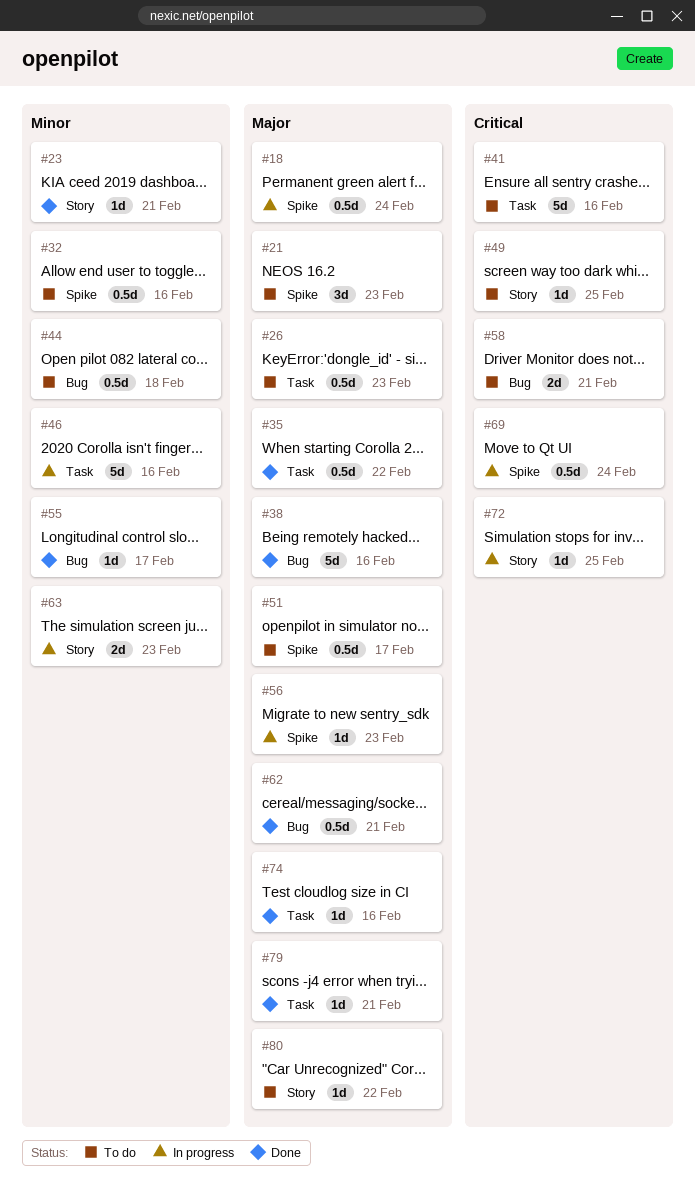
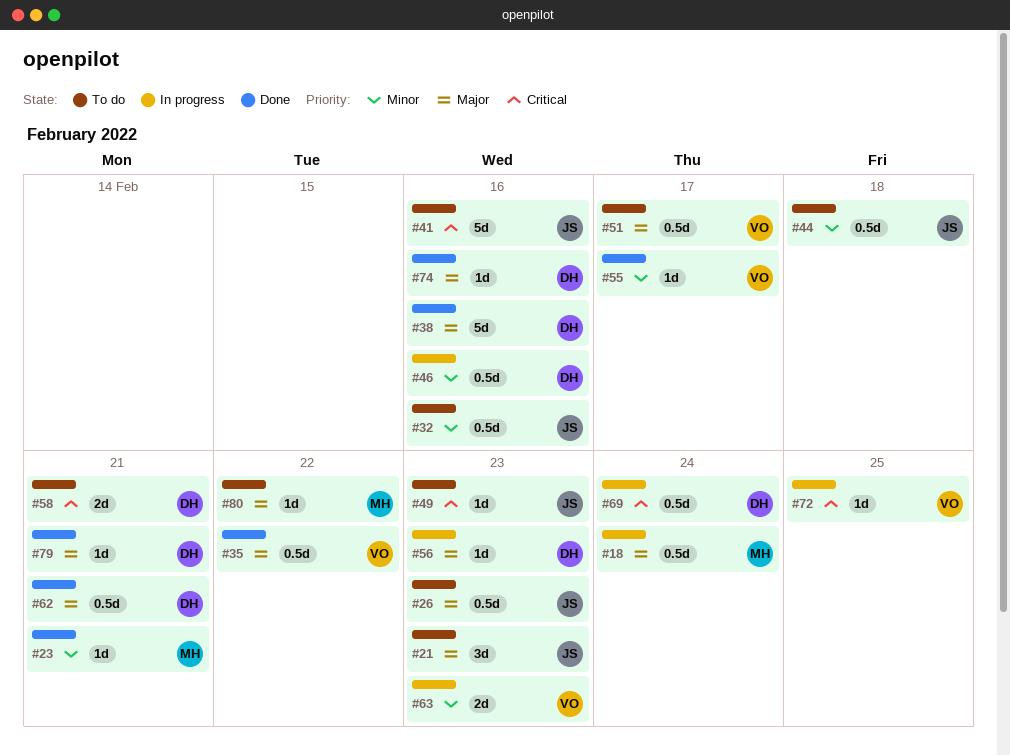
#46, estimate: 5d -> 0.5d
#49, due: Feb 25 -> Feb 23

